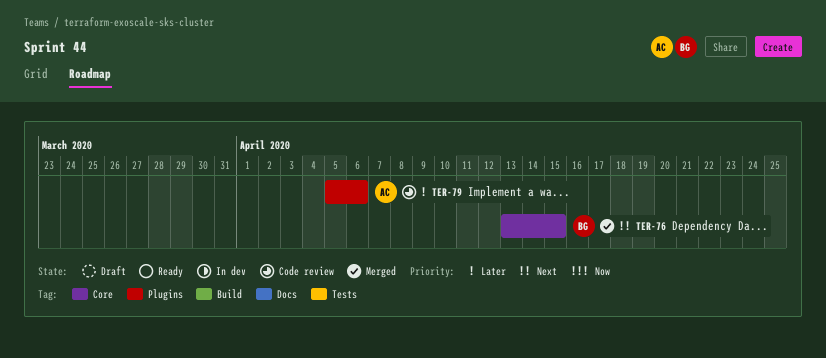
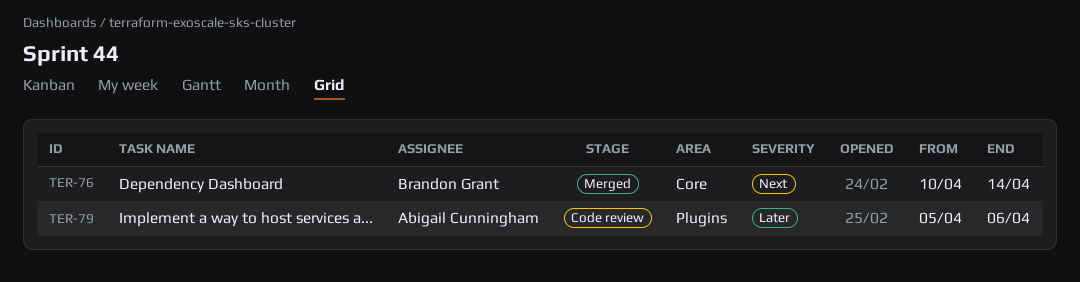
TER-76, start: Apr 13 -> Apr 10
TER-76, due: Apr 15 -> Apr 14

